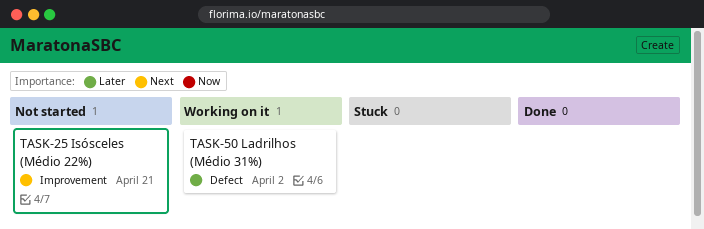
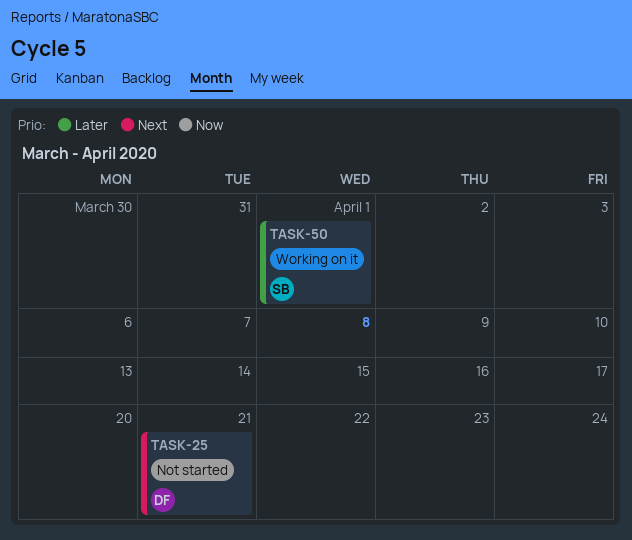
TASK-50, due: Apr 2 -> Apr 1

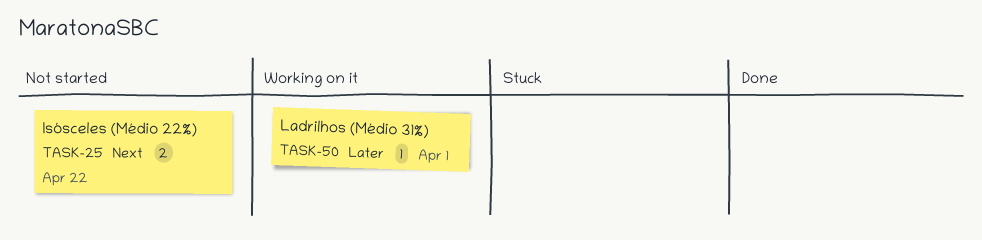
TASK-25, due: Apr 21 -> Apr 22

